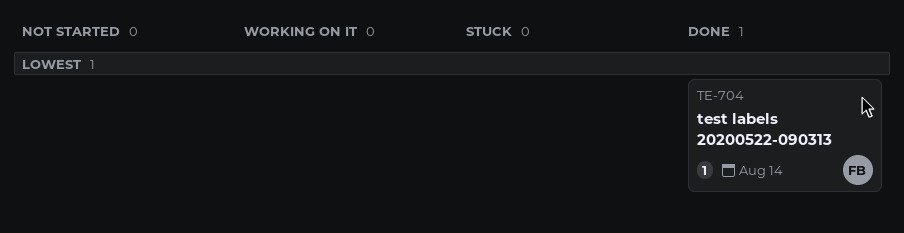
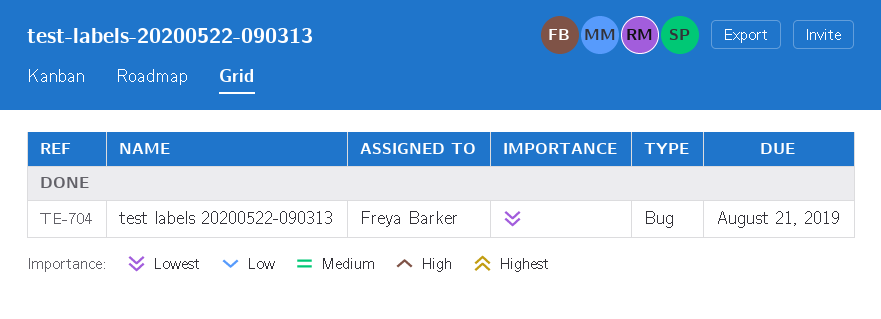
TE-704, due: Aug 14 -> Aug 21

